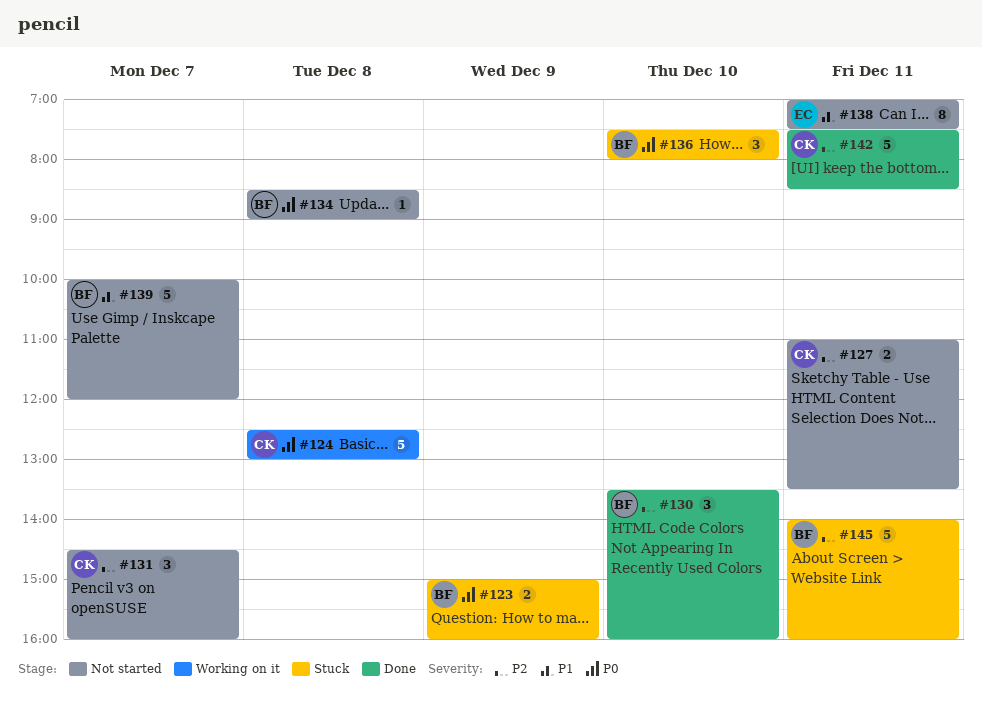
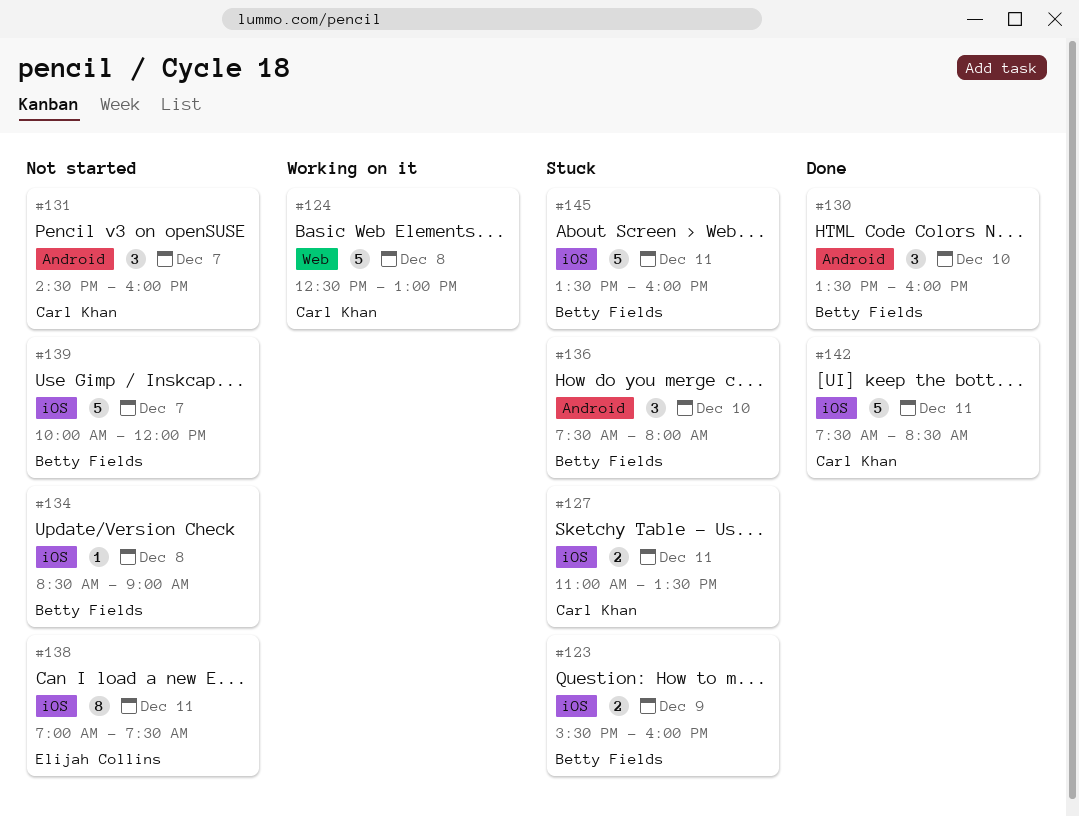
#123, begins: 15:00 -> 15:30
#127, status: Not started -> Stuck
#145, begins: 14:00 -> 13:30

